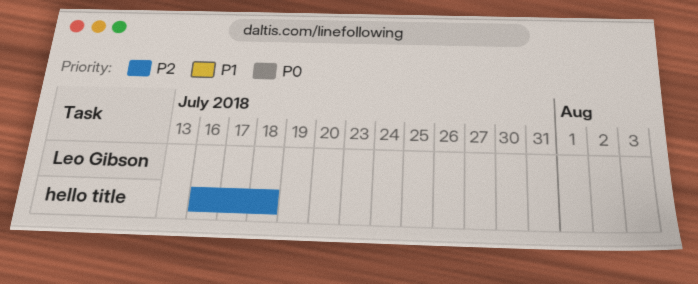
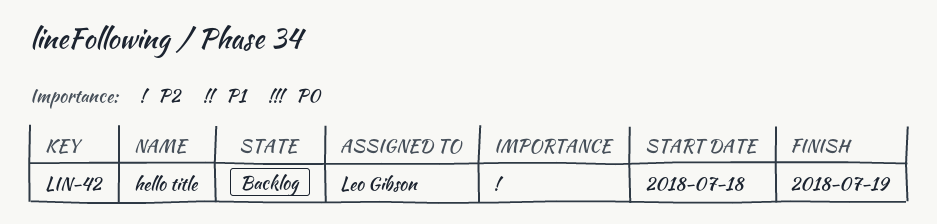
hello title, start: Jul 16 -> Jul 18
hello title, due: Jul 18 -> Jul 19

